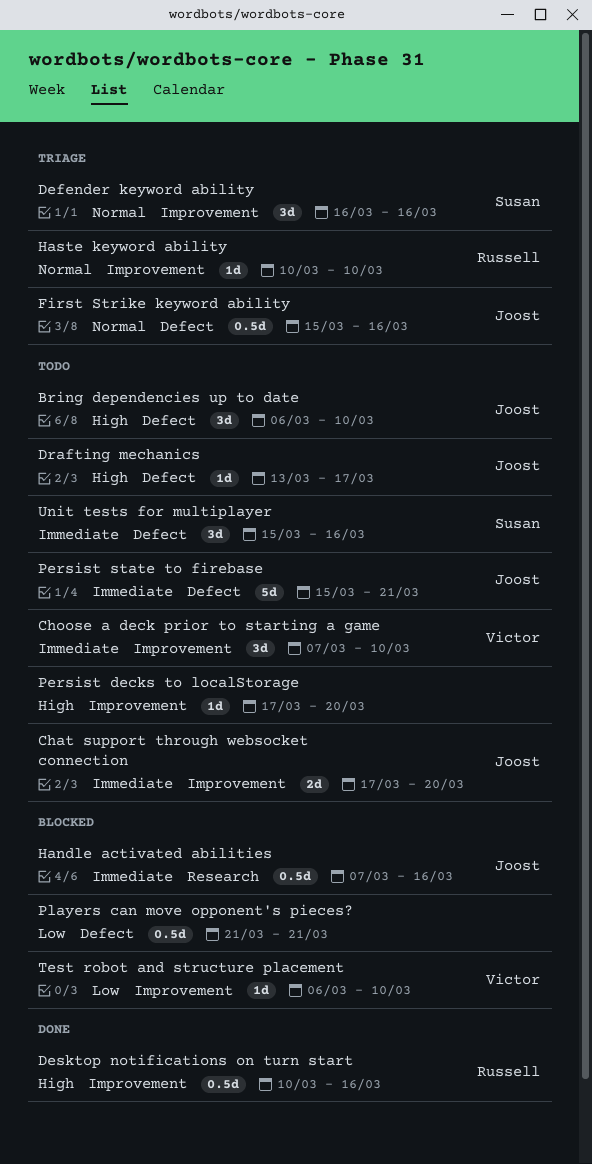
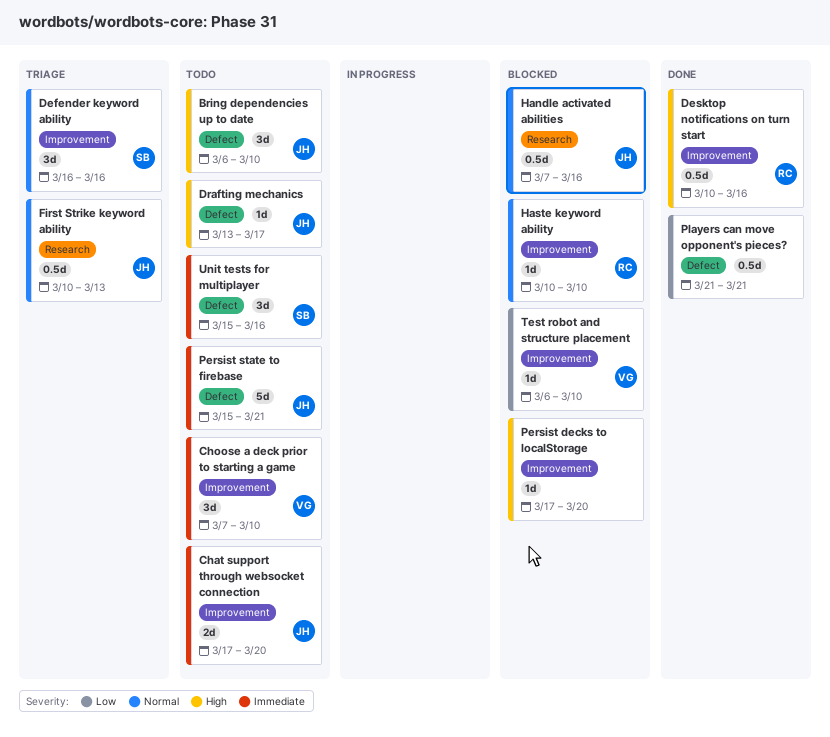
First Strike keyword ability, label: Defect -> Research
First Strike keyword ability, start: Mar 15 -> Mar 10
First Strike keyword ability, due: Mar 16 -> Mar 13
Handle activated abilities, priority: Immediate -> Normal
Haste keyword ability, status: Triage -> Blocked
Persist decks to localStorage, status: Todo -> Blocked
Players can move opponent's pieces?, status: Blocked -> Done

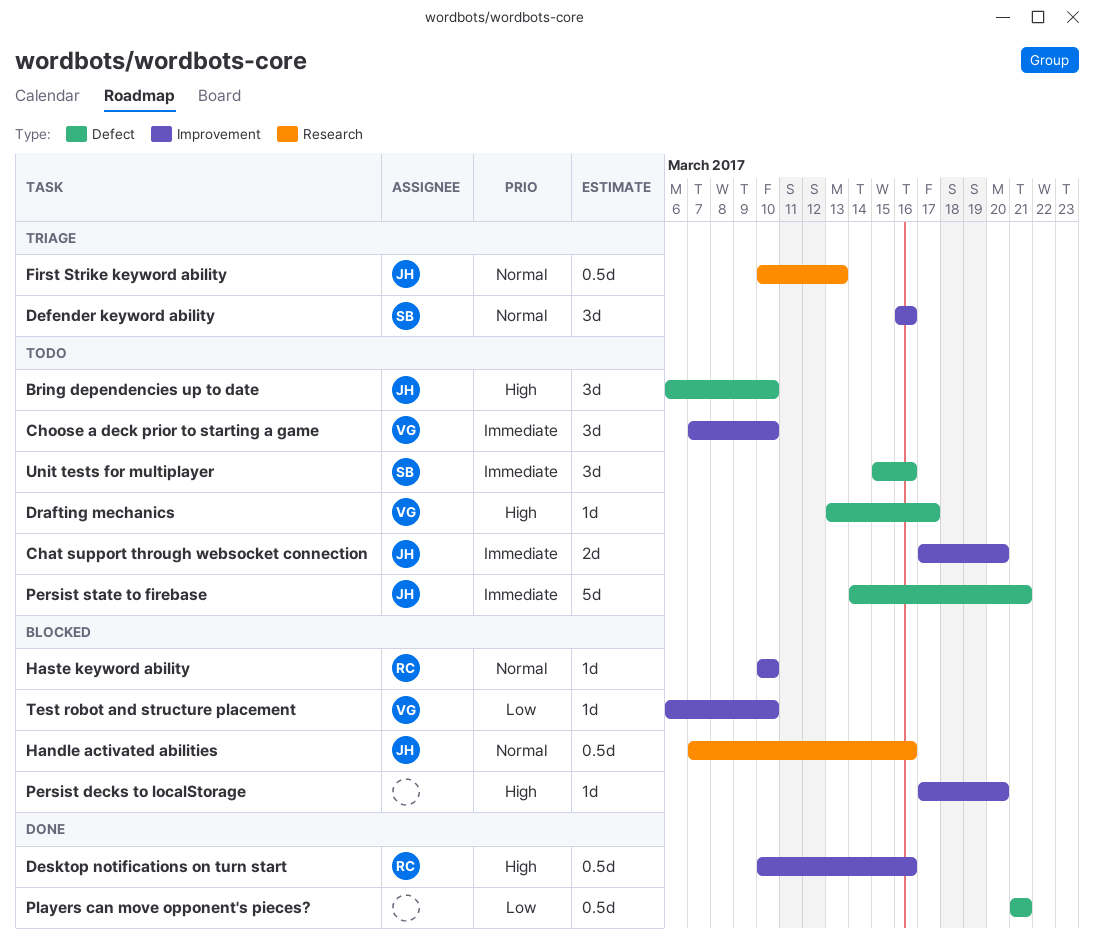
Drafting mechanics, owner: JH -> VG
Persist state to firebase, start: Mar 15 -> Mar 14

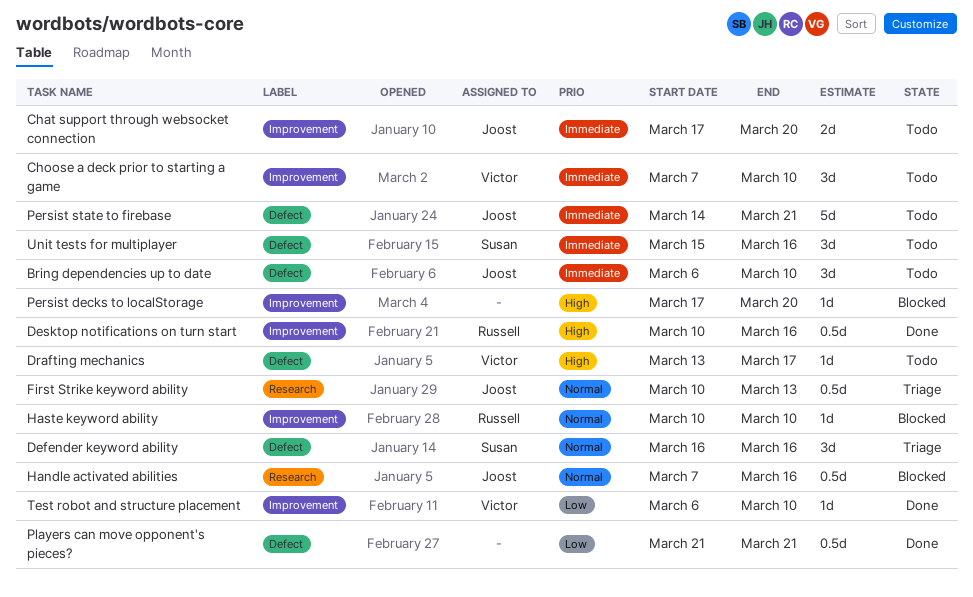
Bring dependencies up to date, priority: High -> Immediate
Defender keyword ability, label: Improvement -> Defect
Test robot and structure placement, status: Blocked -> Done

